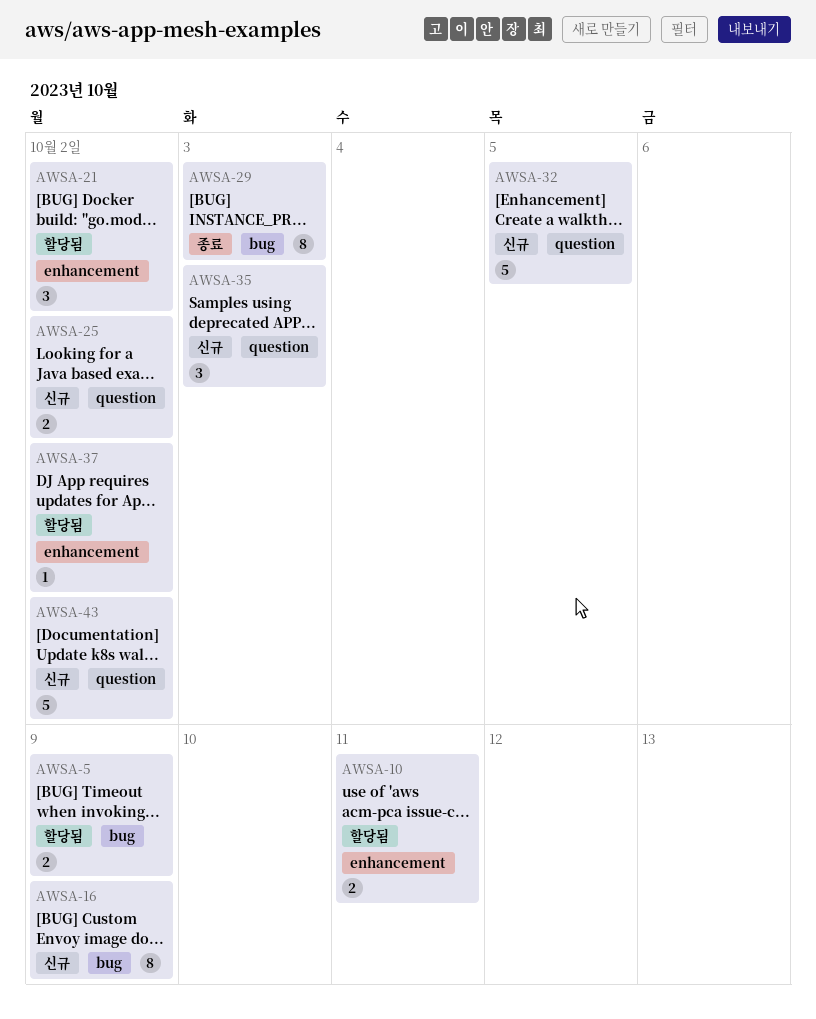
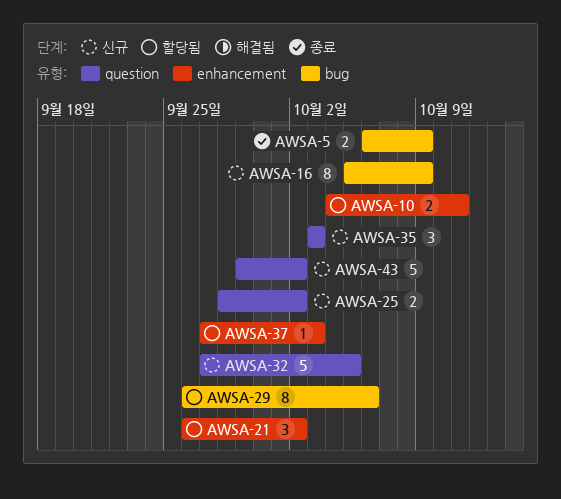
AWSA-5, status: 할당됨 -> 종료
AWSA-29, status: 종료 -> 할당됨
AWSA-29, due: Oct 3 -> Oct 6
AWSA-37, due: Oct 2 -> Oct 3

